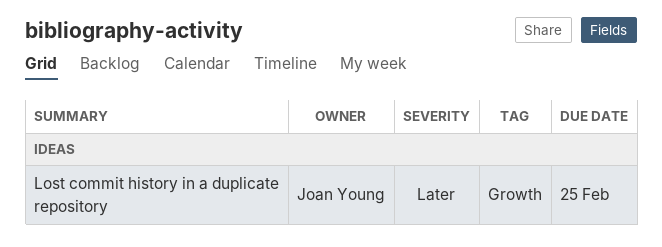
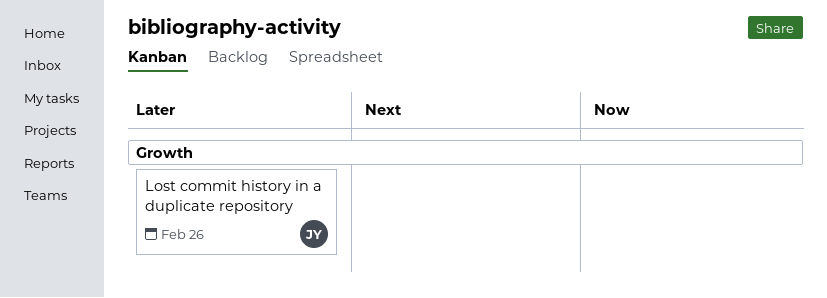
Lost commit history in a duplicate repository, due: Feb 25 -> Feb 26

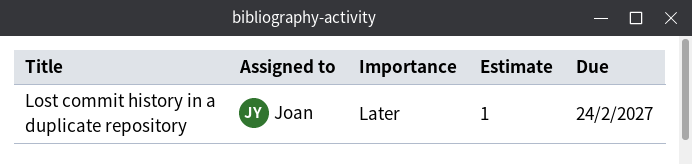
Lost commit history in a duplicate repository, due: Feb 26 -> Feb 24

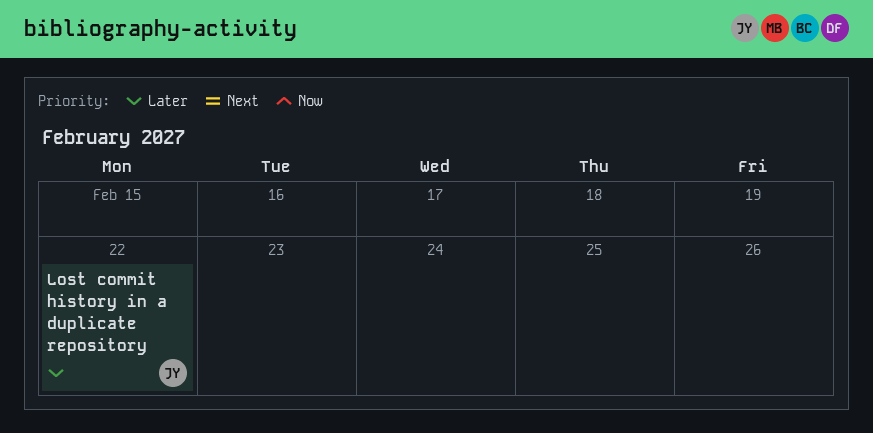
Lost commit history in a duplicate repository, due: Feb 24 -> Feb 22

